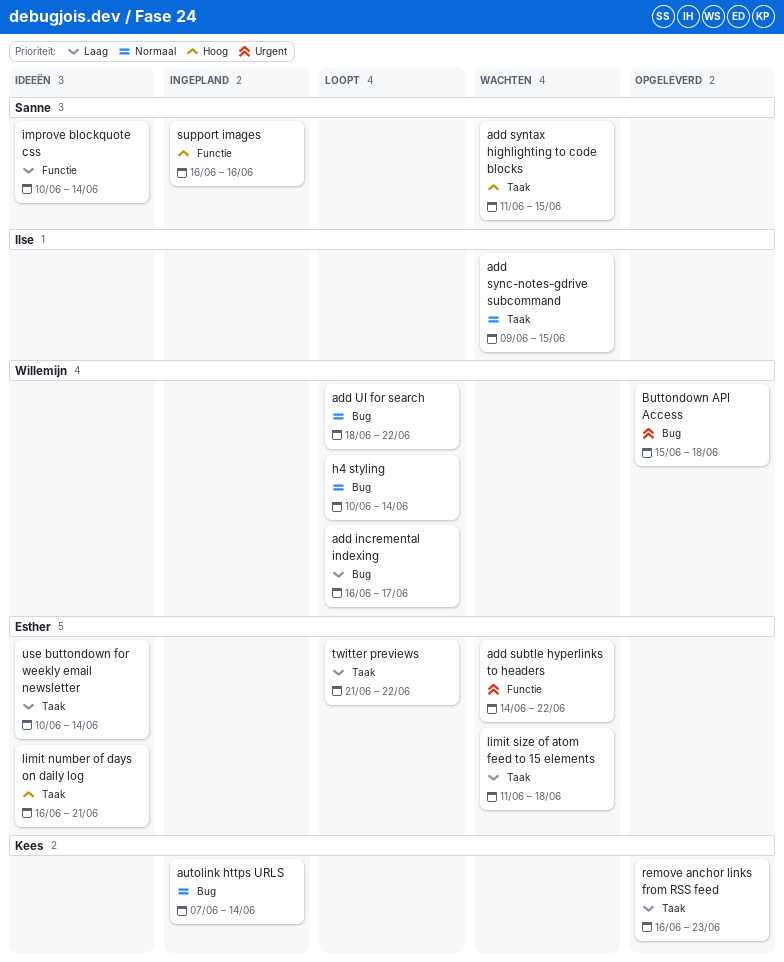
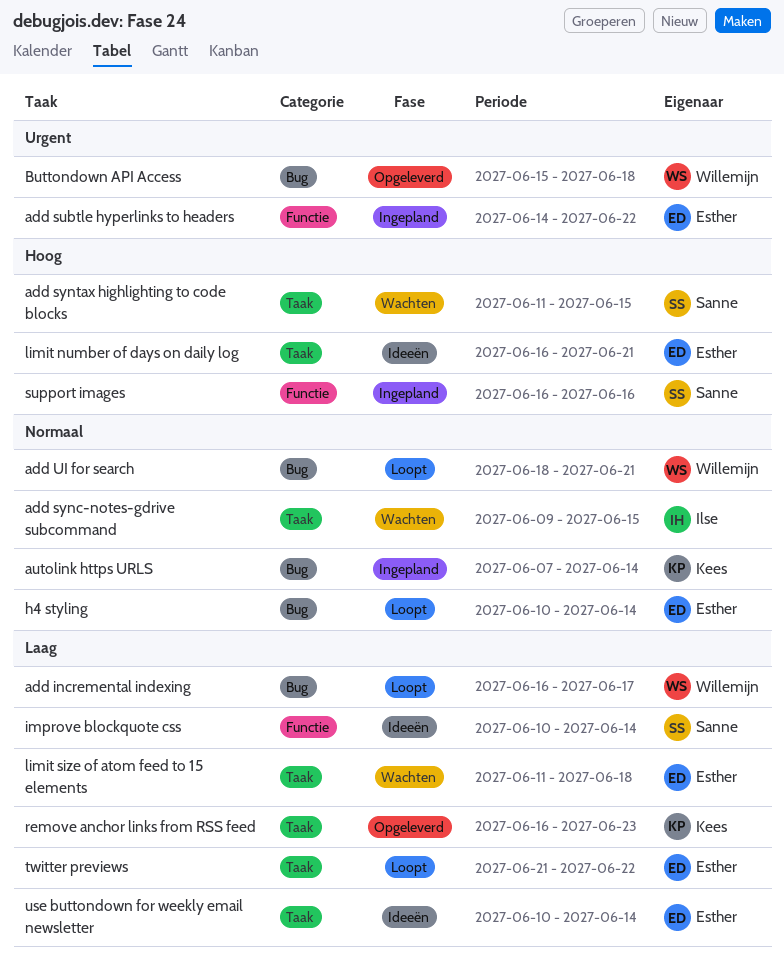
add subtle hyperlinks to headers, status: Wachten -> Ingepland
add UI for search, due: Jun 22 -> Jun 21
h4 styling, owner: Willemijn -> Esther

